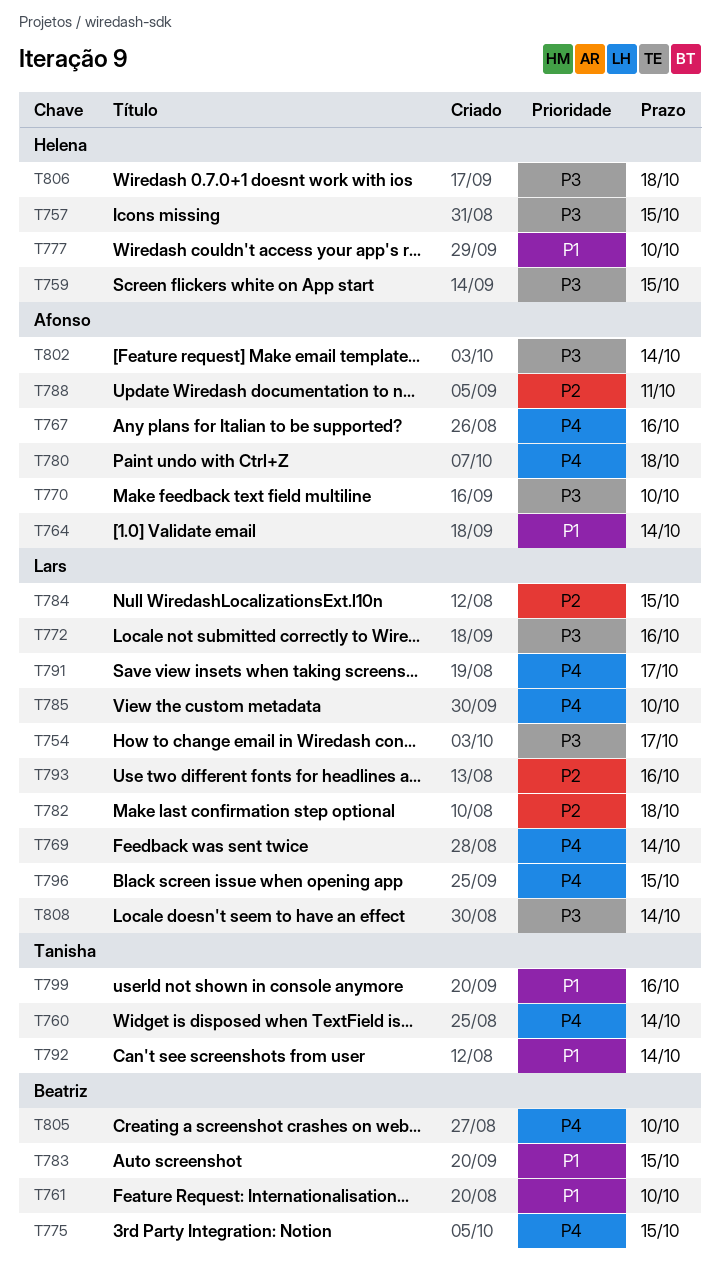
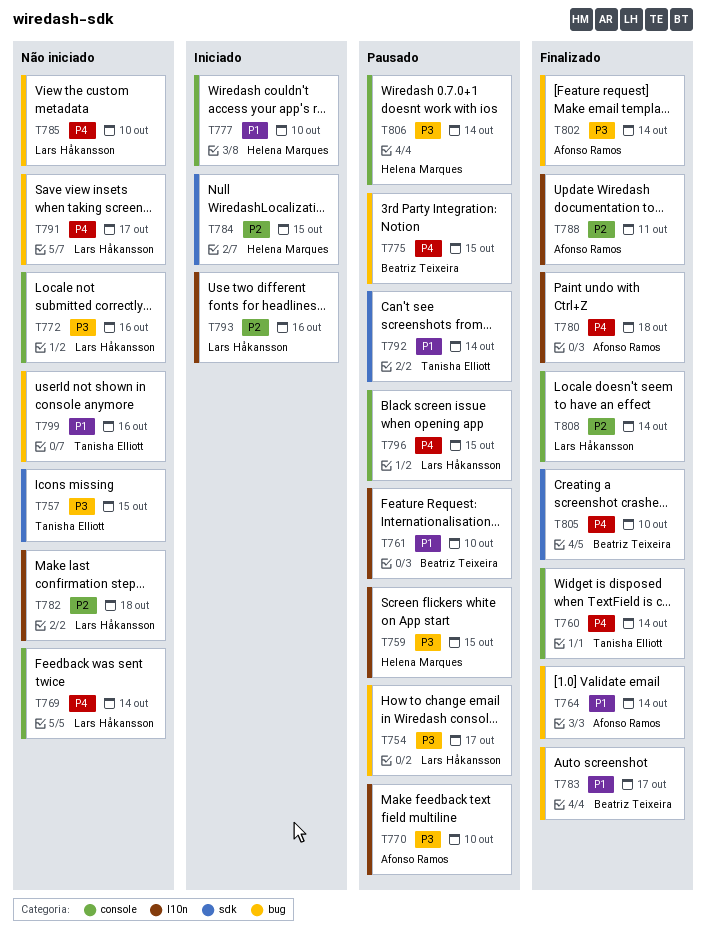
T757, owner: Helena Marques -> Tanisha Elliott
T767: present -> none
T783, due: Oct 15 -> Oct 17
T784, owner: Lars Håkansson -> Helena Marques
T806, due: Oct 18 -> Oct 14
T808, priority: P3 -> P2

